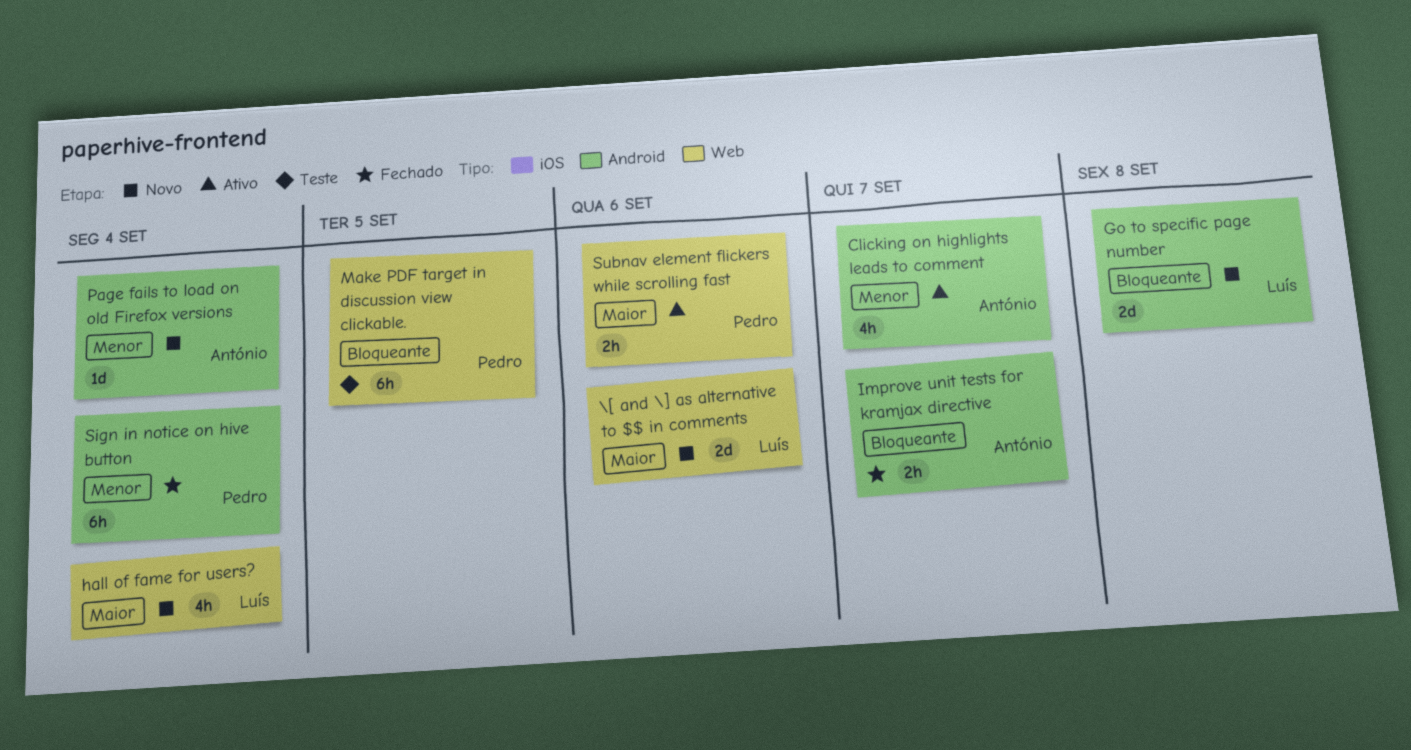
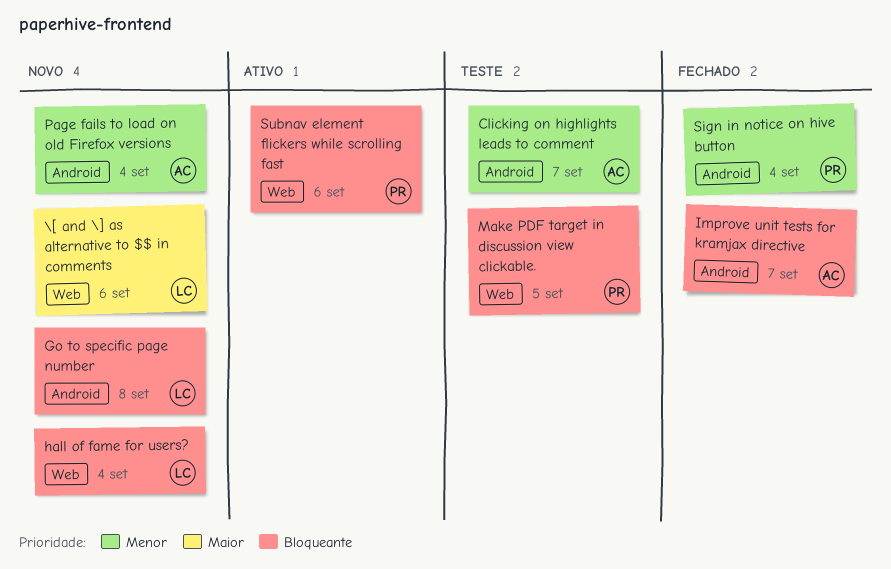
Clicking on highlights leads to comment, status: Ativo -> Teste
hall of fame for users?, priority: Maior -> Bloqueante
Subnav element flickers while scrolling fast, priority: Maior -> Bloqueante

